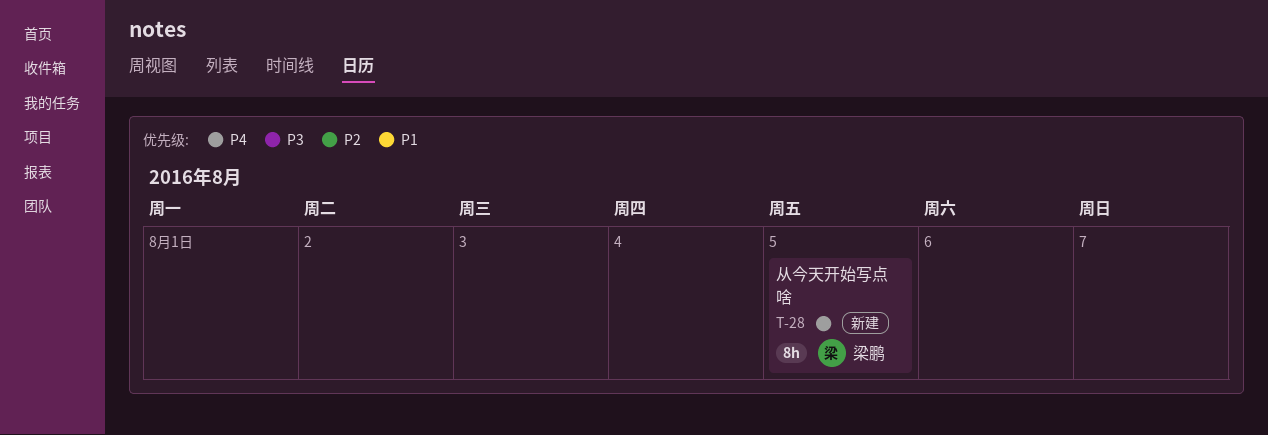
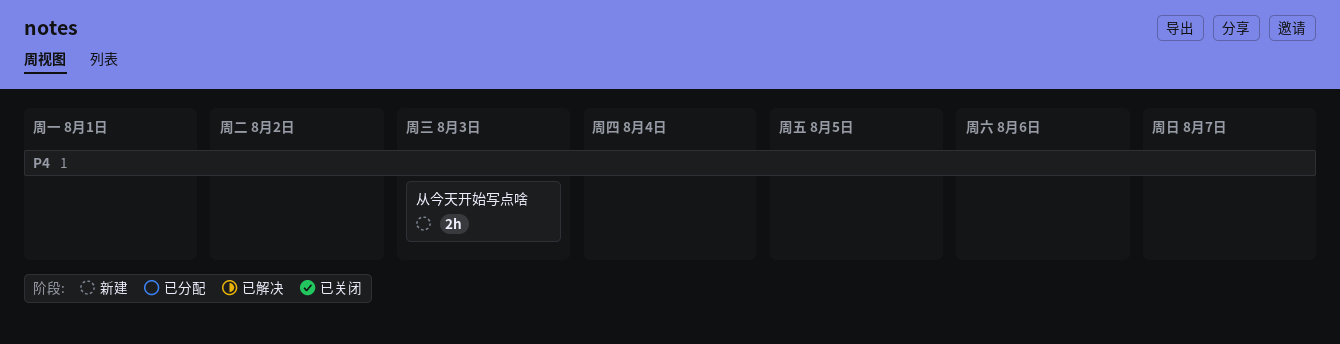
从今天开始写点啥, estimate: 8h -> 2h
从今天开始写点啥, due: Aug 5 -> Aug 3

